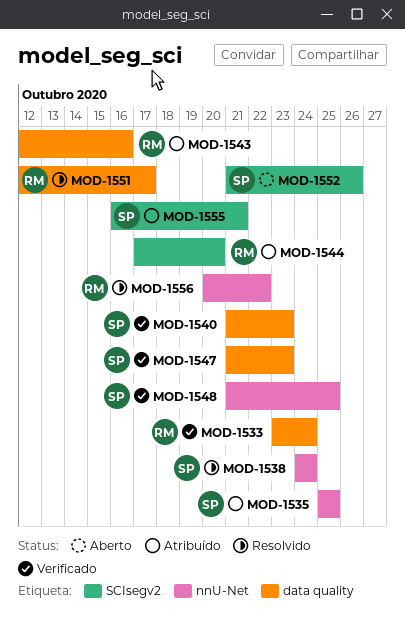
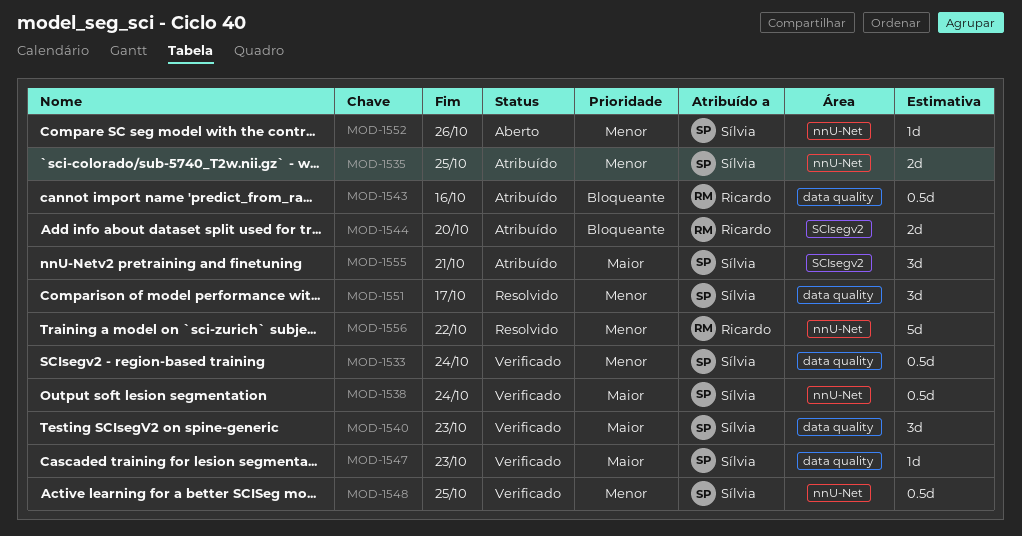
MOD-1533, owner: Ricardo -> Sílvia
MOD-1538, status: Resolvido -> Verificado
MOD-1551, owner: Ricardo -> Sílvia
MOD-1552, label: SCIsegv2 -> nnU-Net

